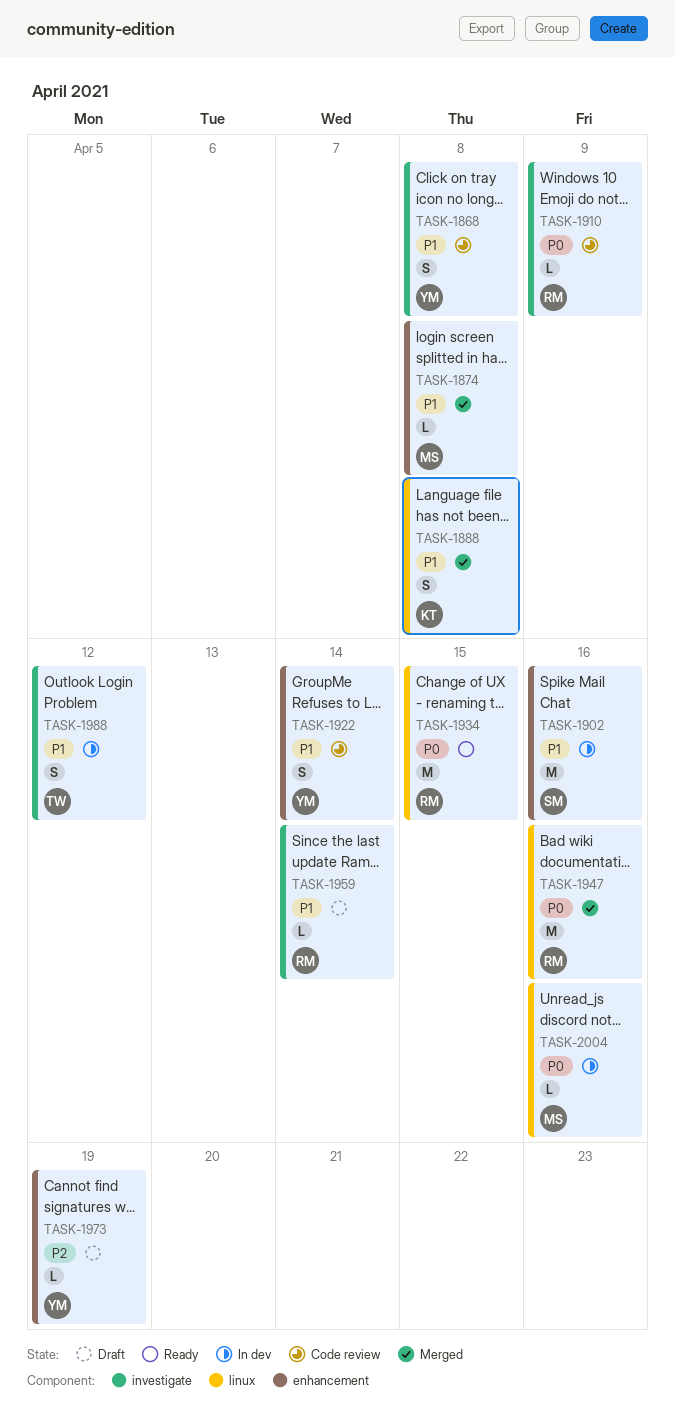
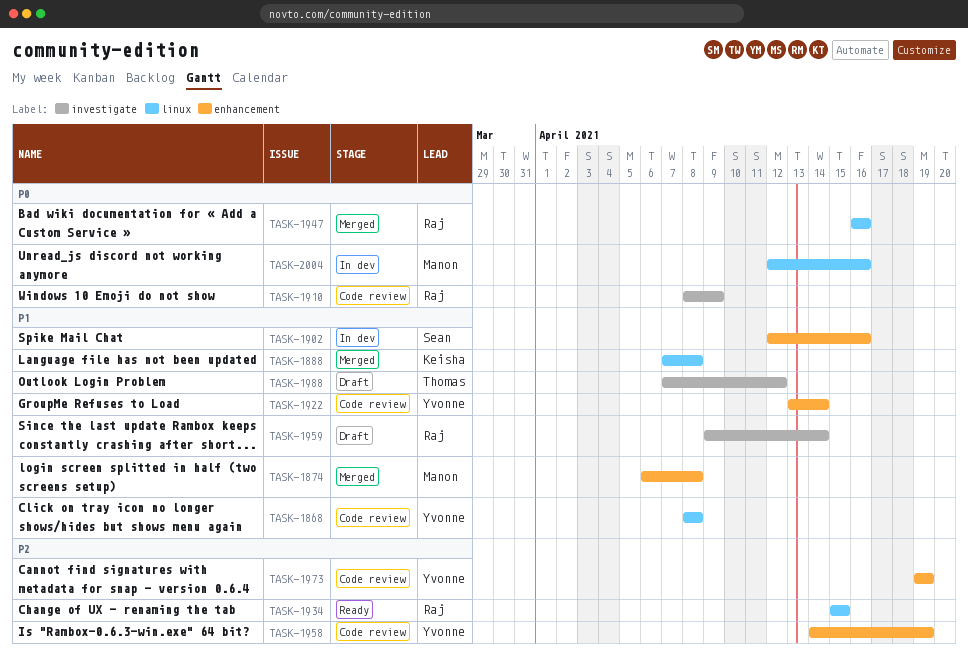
TASK-1868, label: investigate -> linux
TASK-1934, priority: P0 -> P2
TASK-1958: none -> present
TASK-1973, status: Draft -> Code review
TASK-1988, status: In dev -> Draft

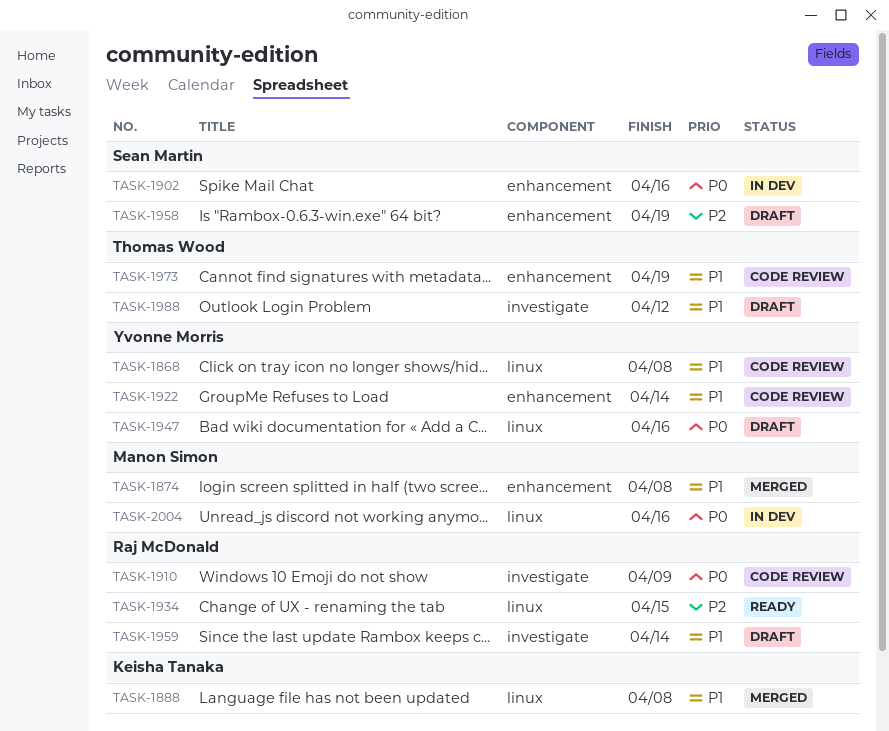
TASK-1902, priority: P1 -> P0
TASK-1947, status: Merged -> Draft
TASK-1947, owner: Raj McDonald -> Yvonne Morris
TASK-1958, status: Code review -> Draft
TASK-1958, owner: Yvonne Morris -> Sean Martin
TASK-1973, owner: Yvonne Morris -> Thomas Wood
TASK-1973, priority: P2 -> P1

